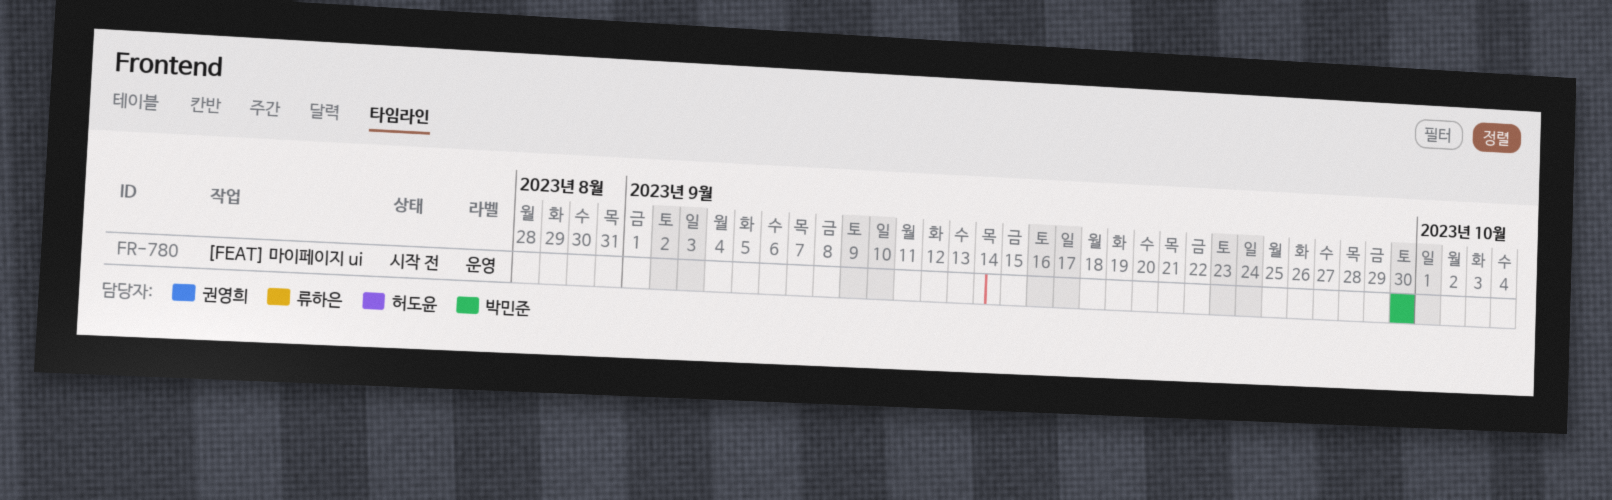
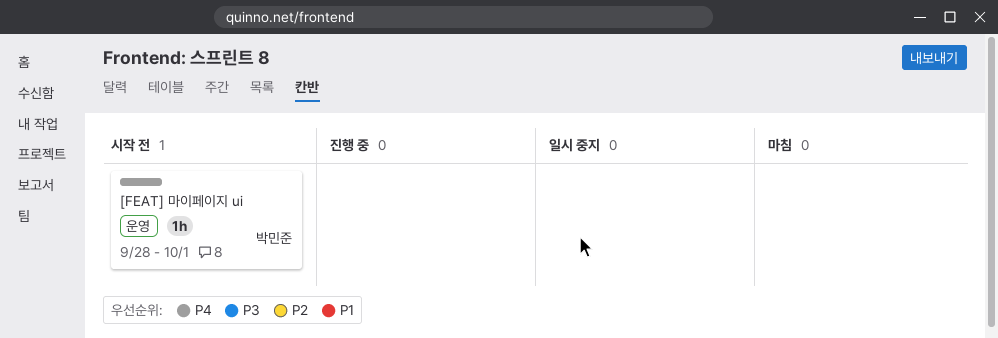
[FEAT] 마이페이지 ui, start: Sep 30 -> Sep 28
[FEAT] 마이페이지 ui, due: Sep 30 -> Oct 1

